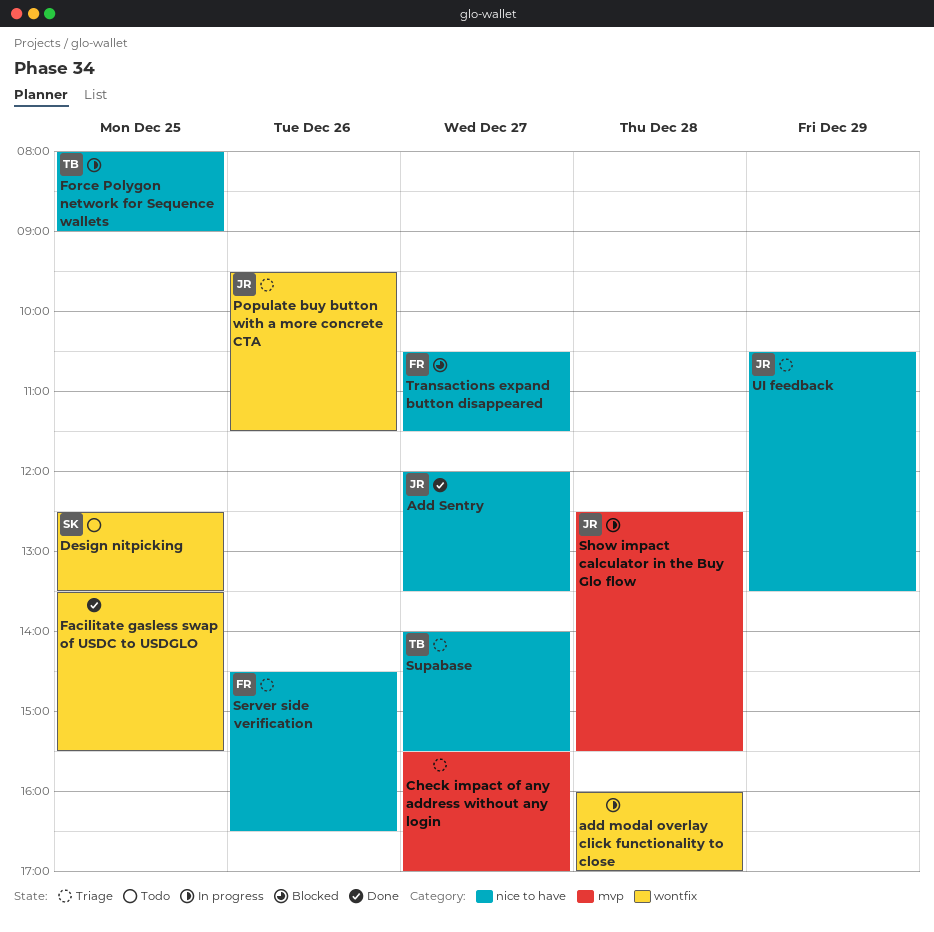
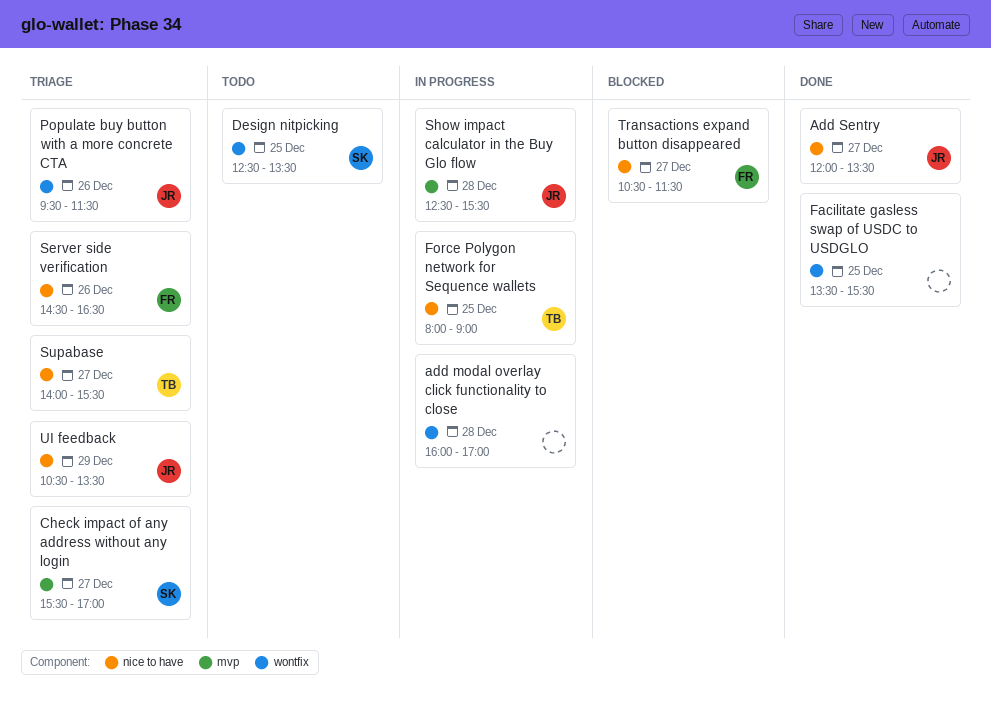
Check impact of any address without any login, owner: none -> SK

